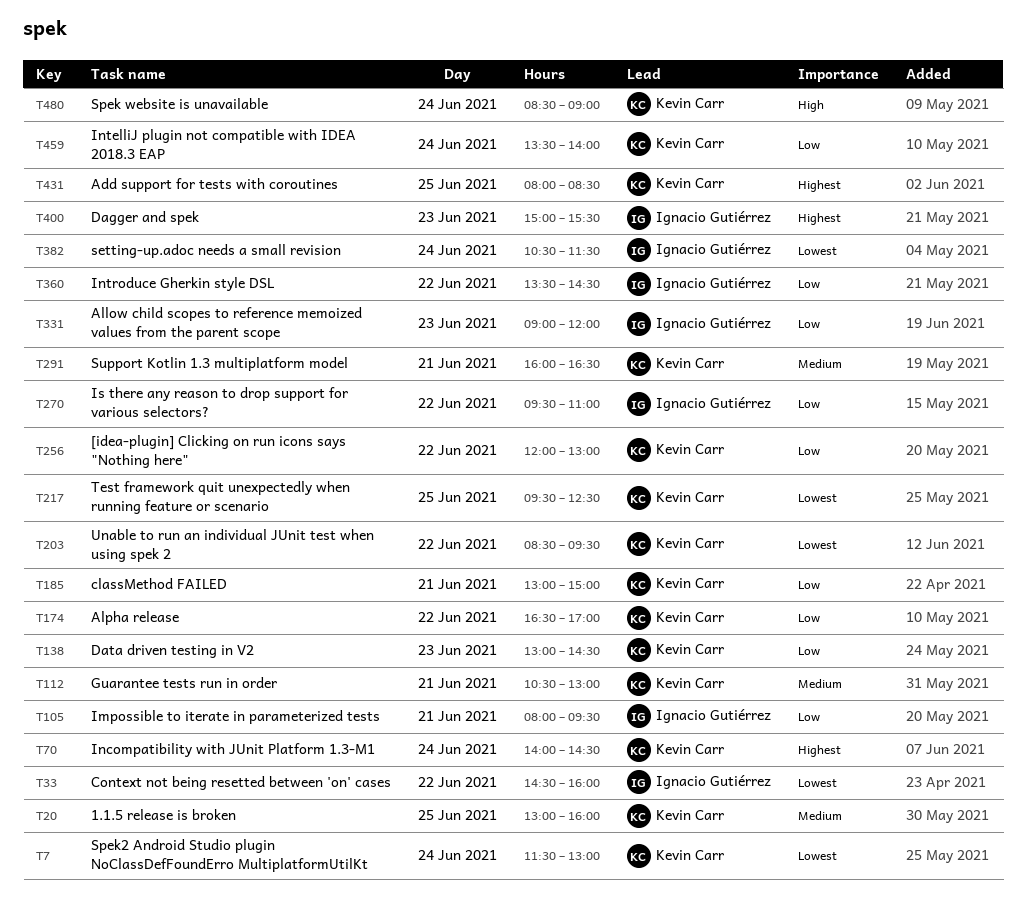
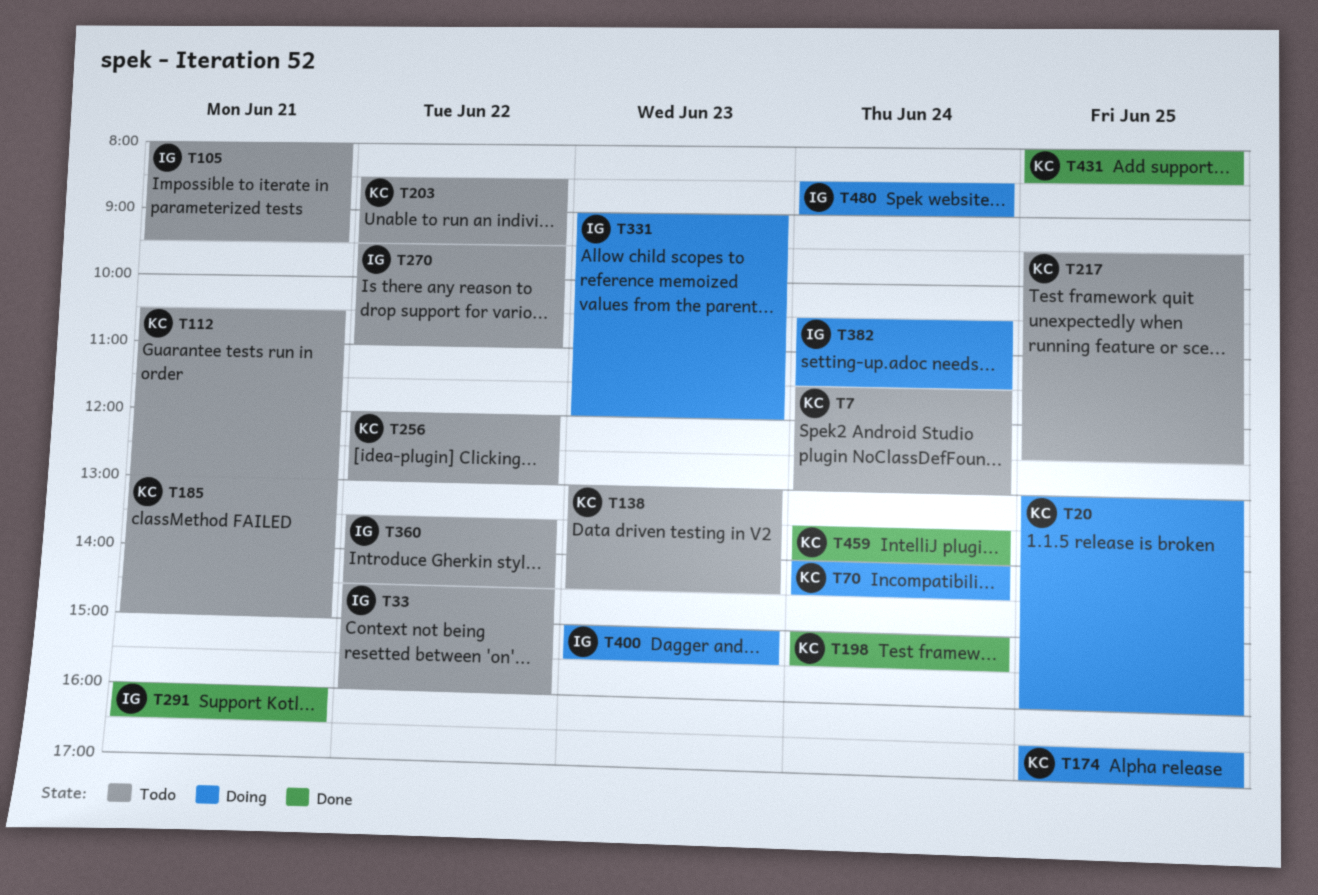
T174, day: Jun 22 -> Jun 25
T198: none -> present
T291, owner: Kevin Carr -> Ignacio Gutiérrez
T480, owner: Kevin Carr -> Ignacio Gutiérrez

